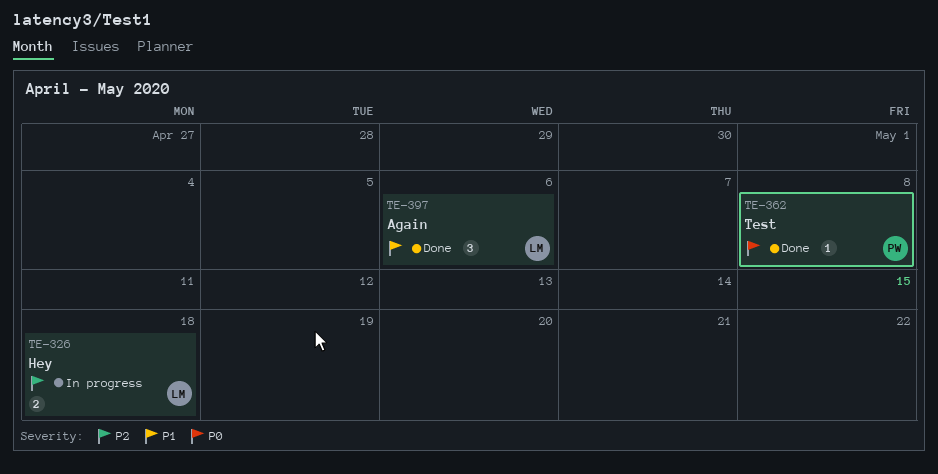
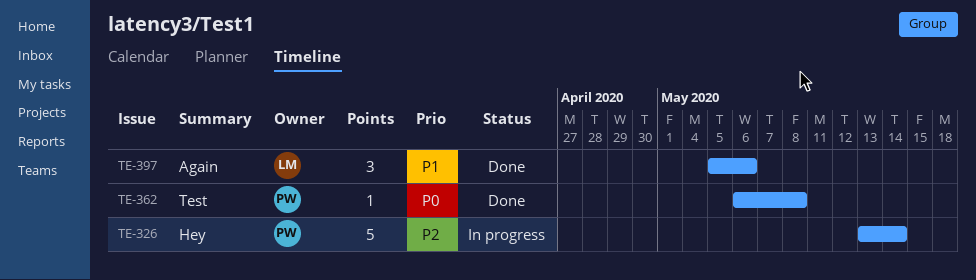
TE-326, owner: LM -> PW
TE-326, estimate: 2 -> 5
TE-326, due: May 18 -> May 14

